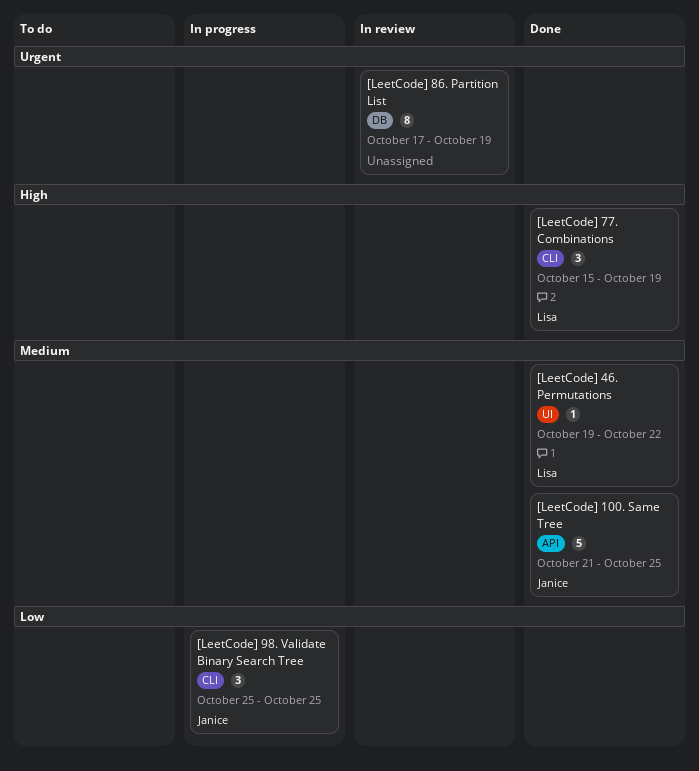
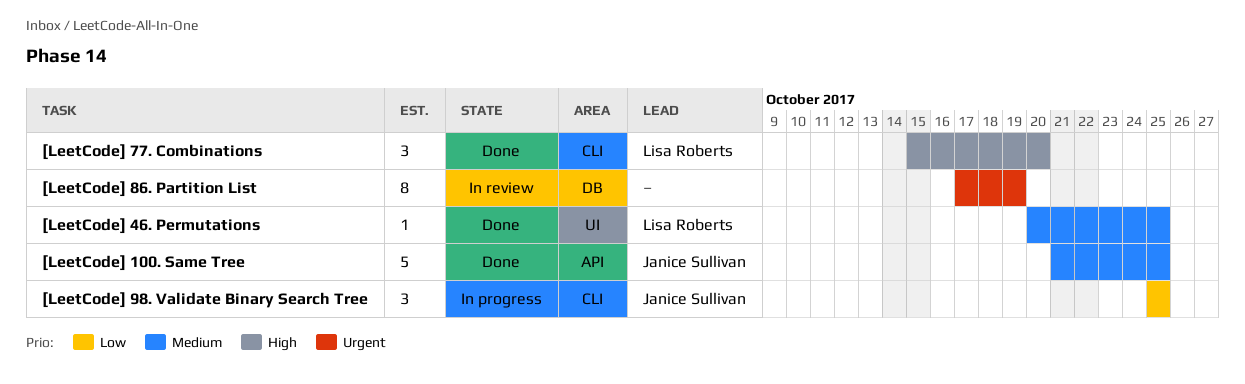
[LeetCode] 46. Permutations, start: Oct 19 -> Oct 20
[LeetCode] 46. Permutations, due: Oct 22 -> Oct 25
[LeetCode] 77. Combinations, due: Oct 19 -> Oct 20

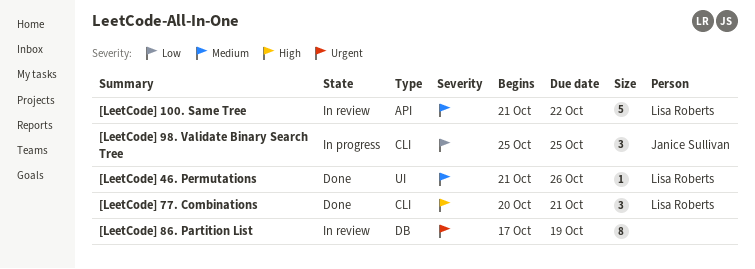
[LeetCode] 100. Same Tree, status: Done -> In review
[LeetCode] 100. Same Tree, owner: Janice Sullivan -> Lisa Roberts
[LeetCode] 100. Same Tree, due: Oct 25 -> Oct 22
[LeetCode] 46. Permutations, start: Oct 20 -> Oct 21
[LeetCode] 46. Permutations, due: Oct 25 -> Oct 26
[LeetCode] 77. Combinations, start: Oct 15 -> Oct 20
[LeetCode] 77. Combinations, due: Oct 20 -> Oct 21

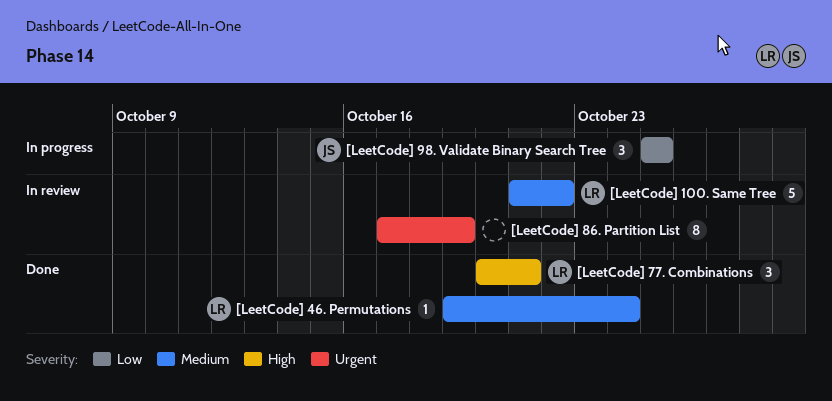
[LeetCode] 46. Permutations, start: Oct 21 -> Oct 19
[LeetCode] 46. Permutations, due: Oct 26 -> Oct 24

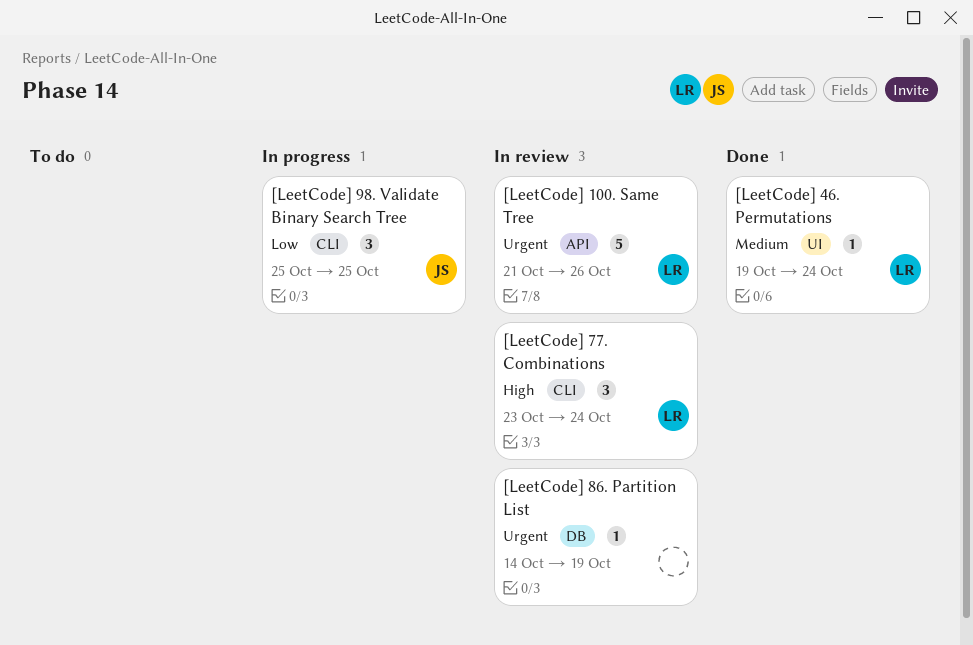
[LeetCode] 100. Same Tree, priority: Medium -> Urgent
[LeetCode] 100. Same Tree, due: Oct 22 -> Oct 26
[LeetCode] 77. Combinations, status: Done -> In review
[LeetCode] 77. Combinations, start: Oct 20 -> Oct 23
[LeetCode] 77. Combinations, due: Oct 21 -> Oct 24
[LeetCode] 86. Partition List, estimate: 8 -> 1
[LeetCode] 86. Partition List, start: Oct 17 -> Oct 14

